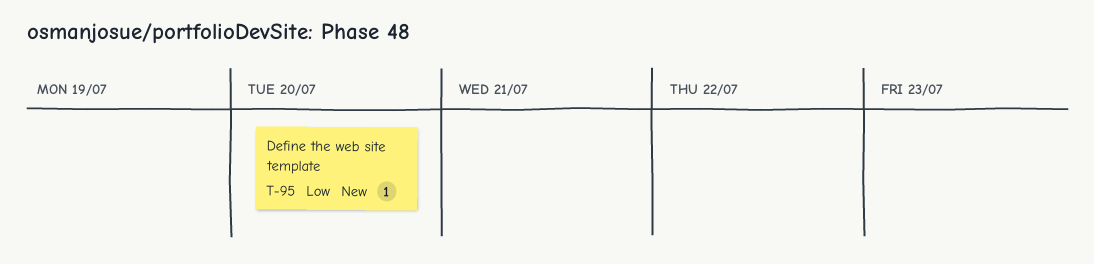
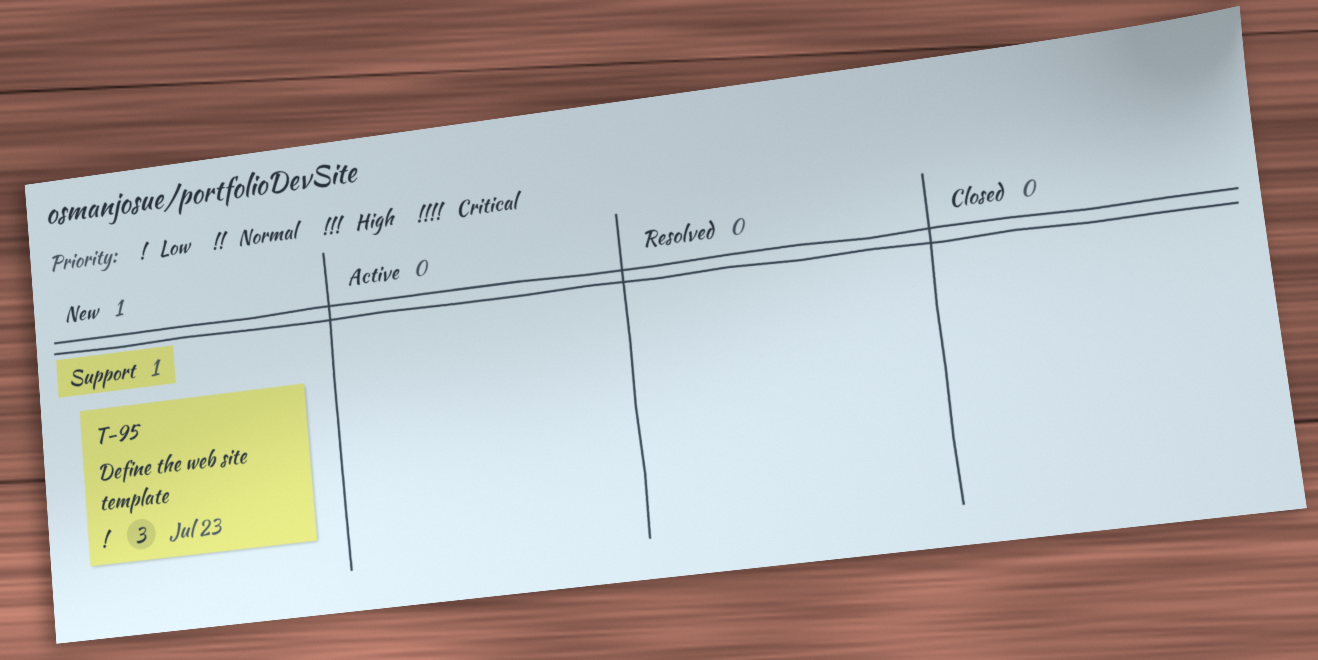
T-95, estimate: 1 -> 3
T-95, due: Jul 20 -> Jul 23

